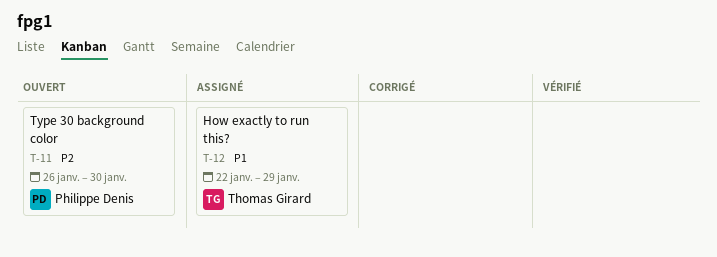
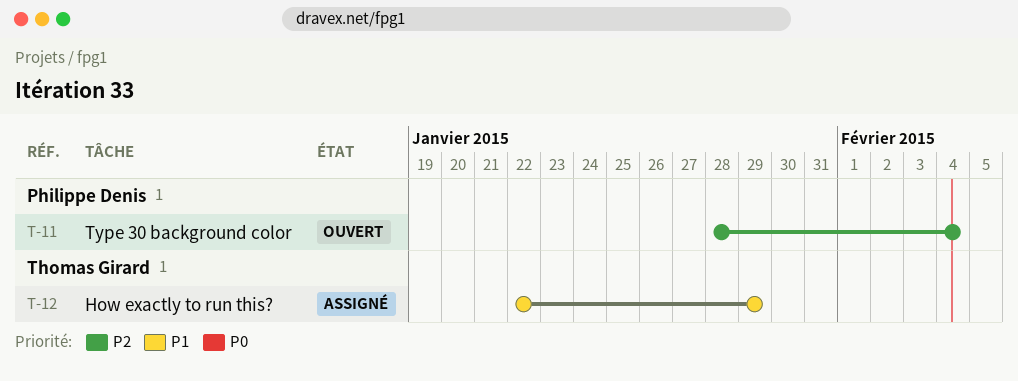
T-11, start: Jan 26 -> Jan 28
T-11, due: Jan 30 -> Feb 4

